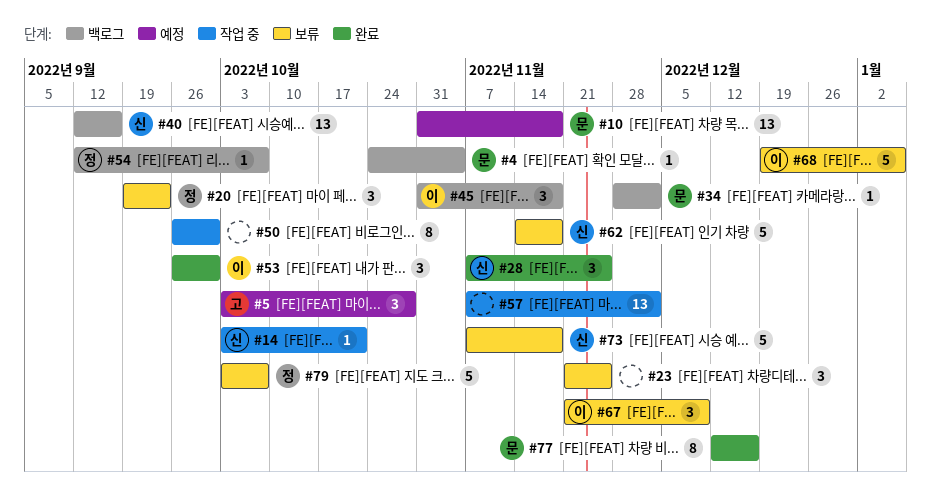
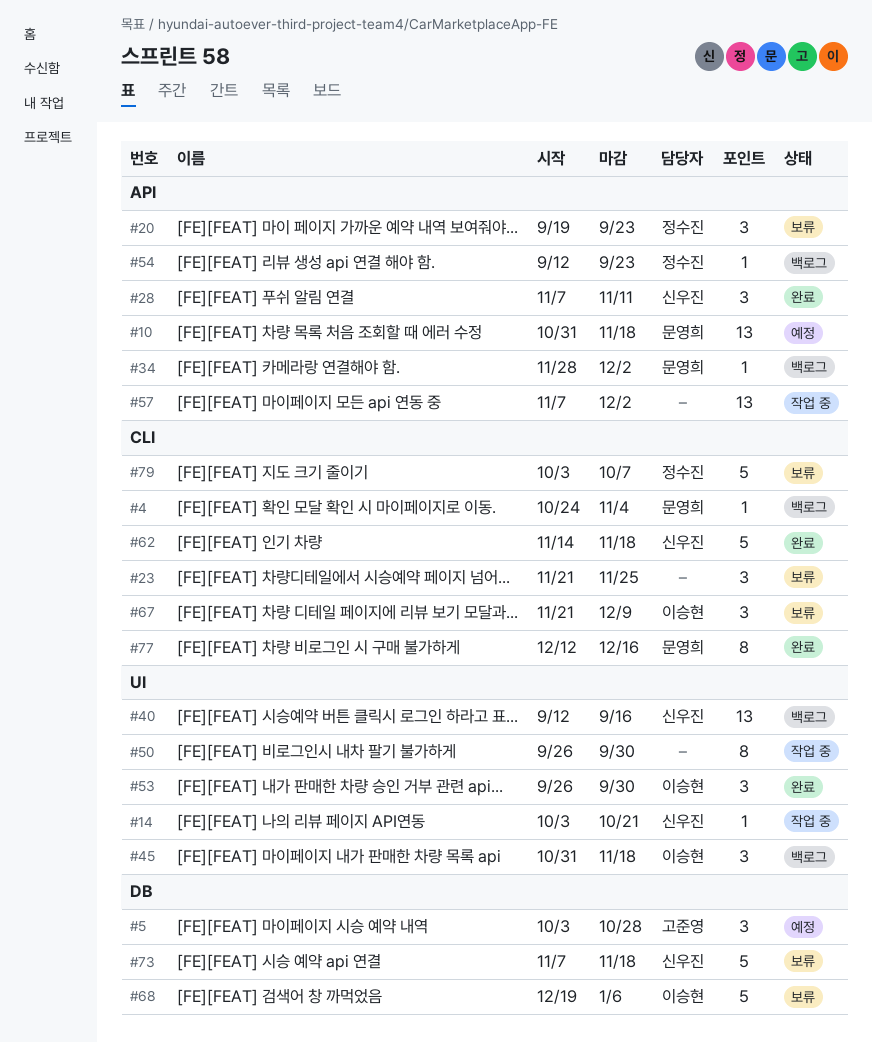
#28, due: Nov 25 -> Nov 11
#54, due: Oct 7 -> Sep 23
#62, status: 보류 -> 완료

